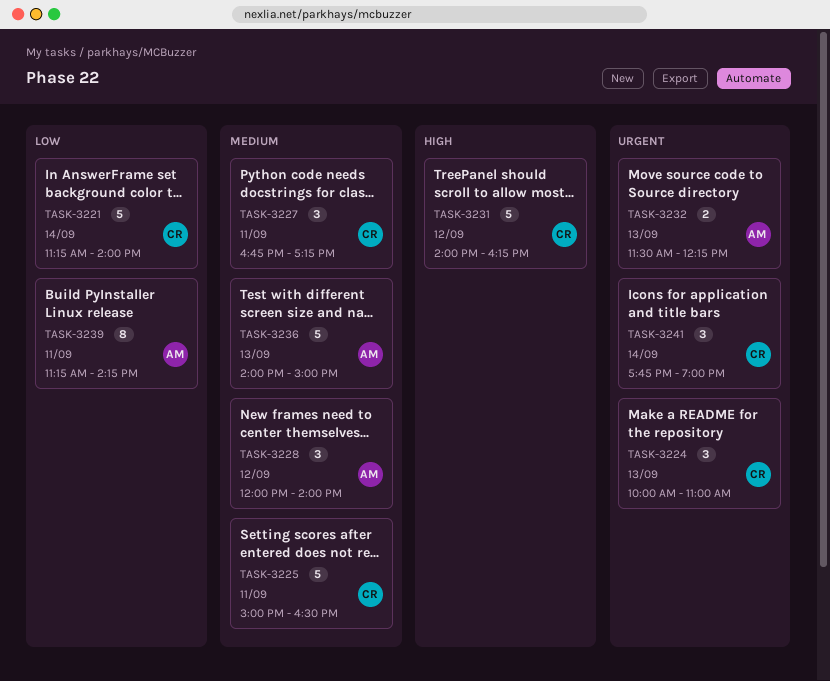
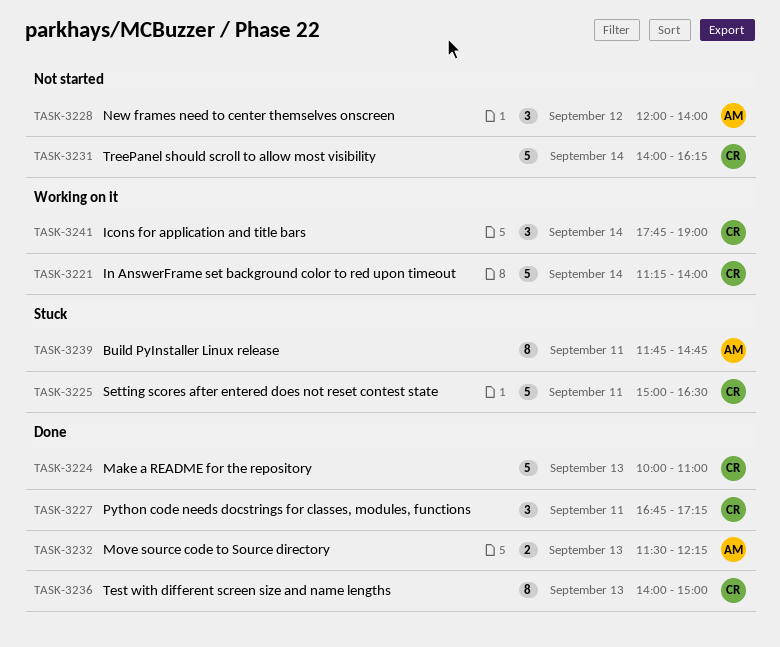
TASK-3224, estimate: 3 -> 5
TASK-3231, day: Sep 12 -> Sep 14
TASK-3236, owner: AM -> CR
TASK-3236, estimate: 5 -> 8
TASK-3239, begins: 11:15 -> 11:45
TASK-3239, ends: 14:15 -> 14:45

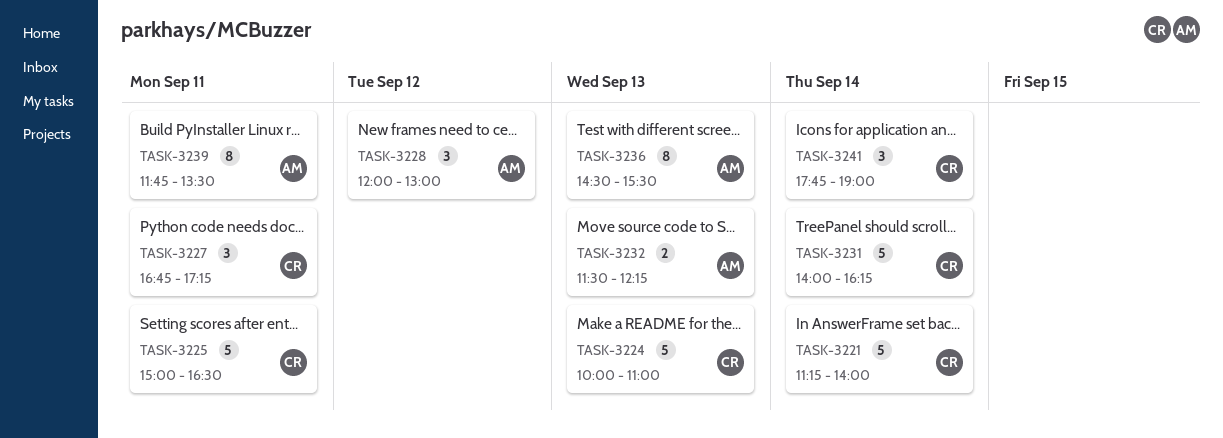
TASK-3228, ends: 14:00 -> 13:00
TASK-3236, owner: CR -> AM
TASK-3236, begins: 14:00 -> 14:30
TASK-3236, ends: 15:00 -> 15:30
TASK-3239, ends: 14:45 -> 13:30

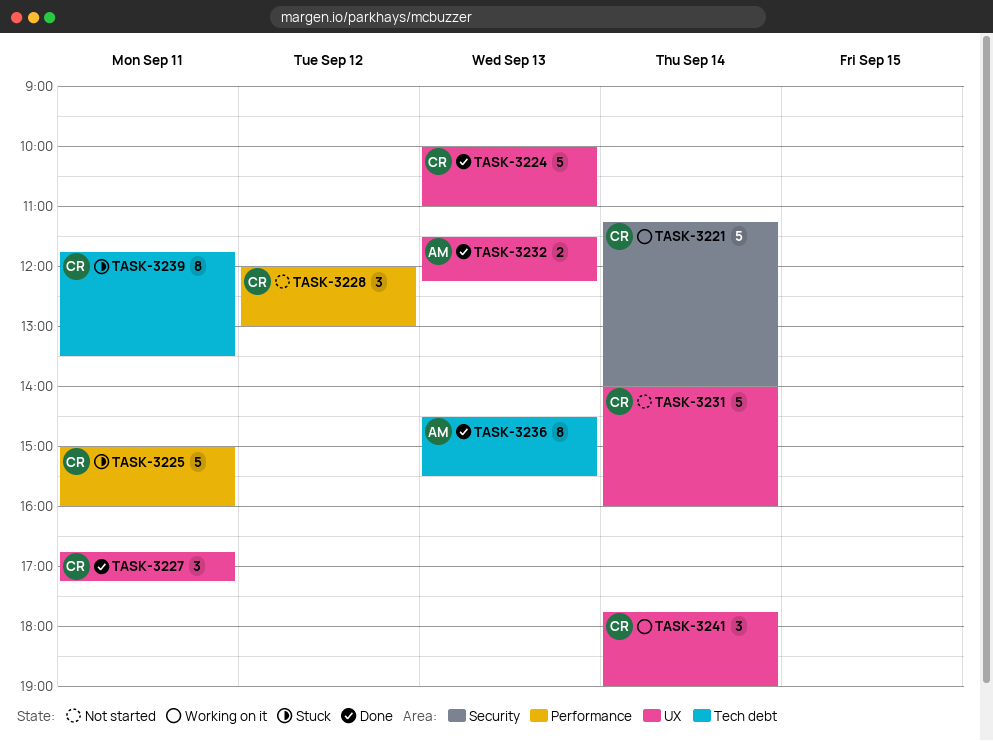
TASK-3225, ends: 16:30 -> 16:00
TASK-3228, owner: AM -> CR
TASK-3231, ends: 16:15 -> 16:00
TASK-3239, owner: AM -> CR

